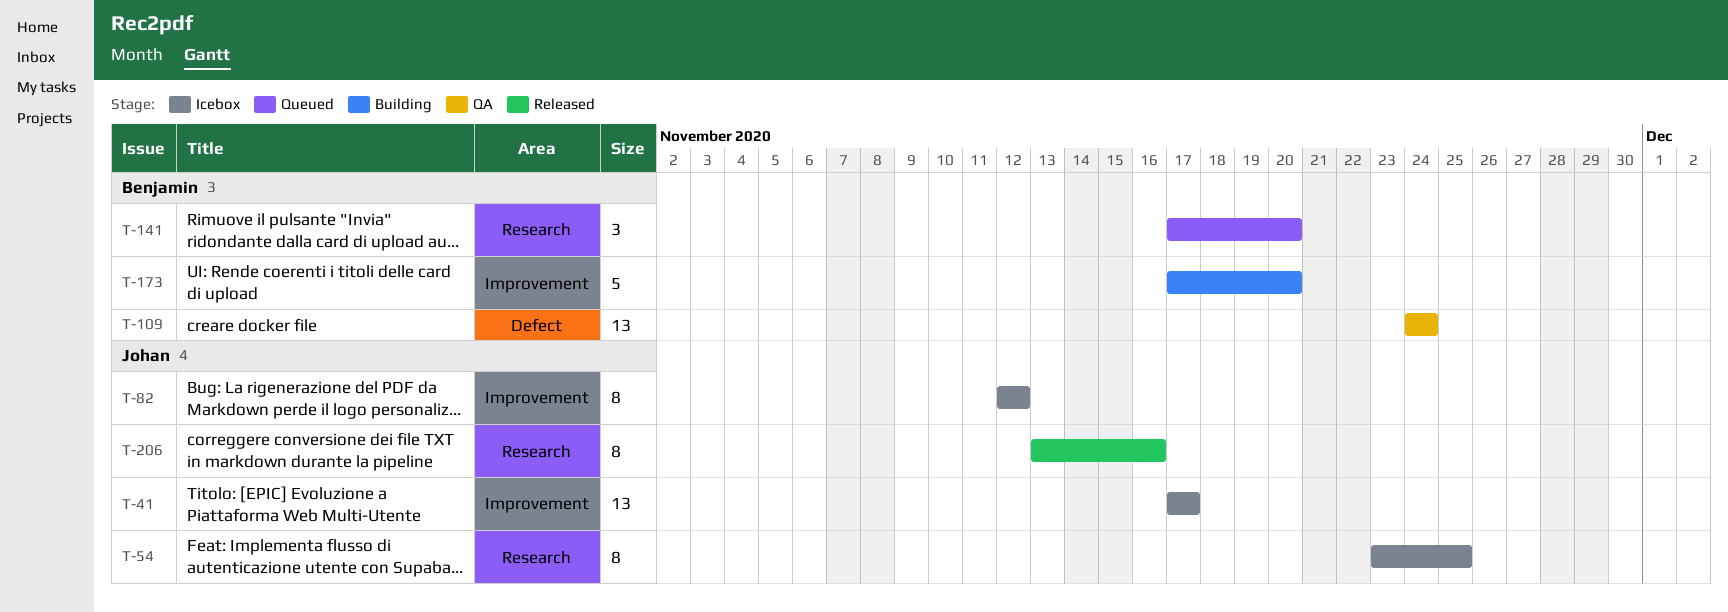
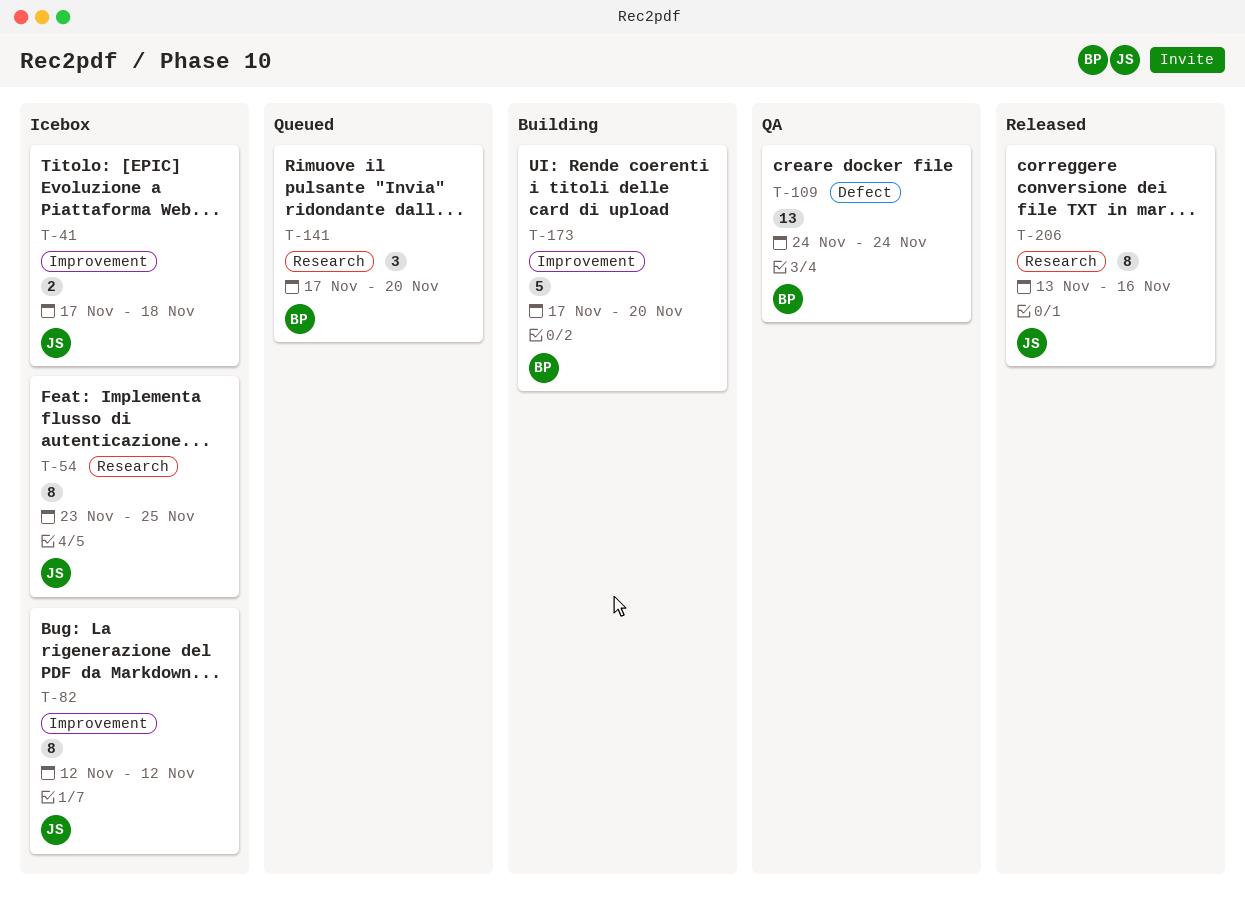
T-41, estimate: 13 -> 2
T-41, due: Nov 17 -> Nov 18

